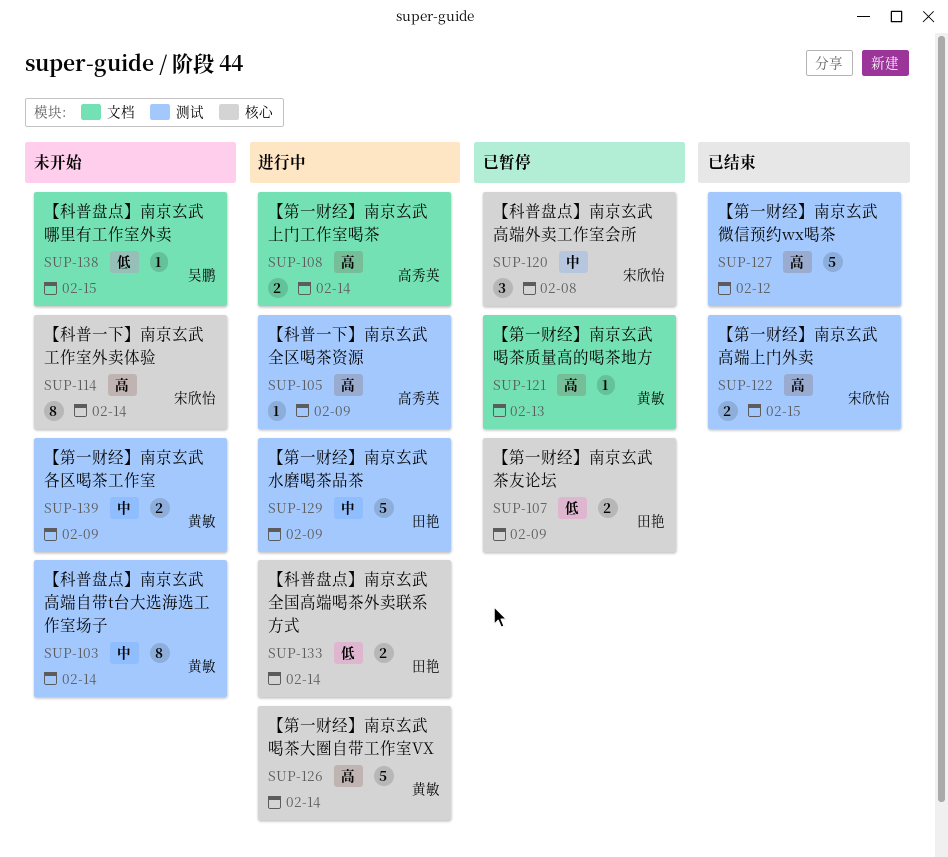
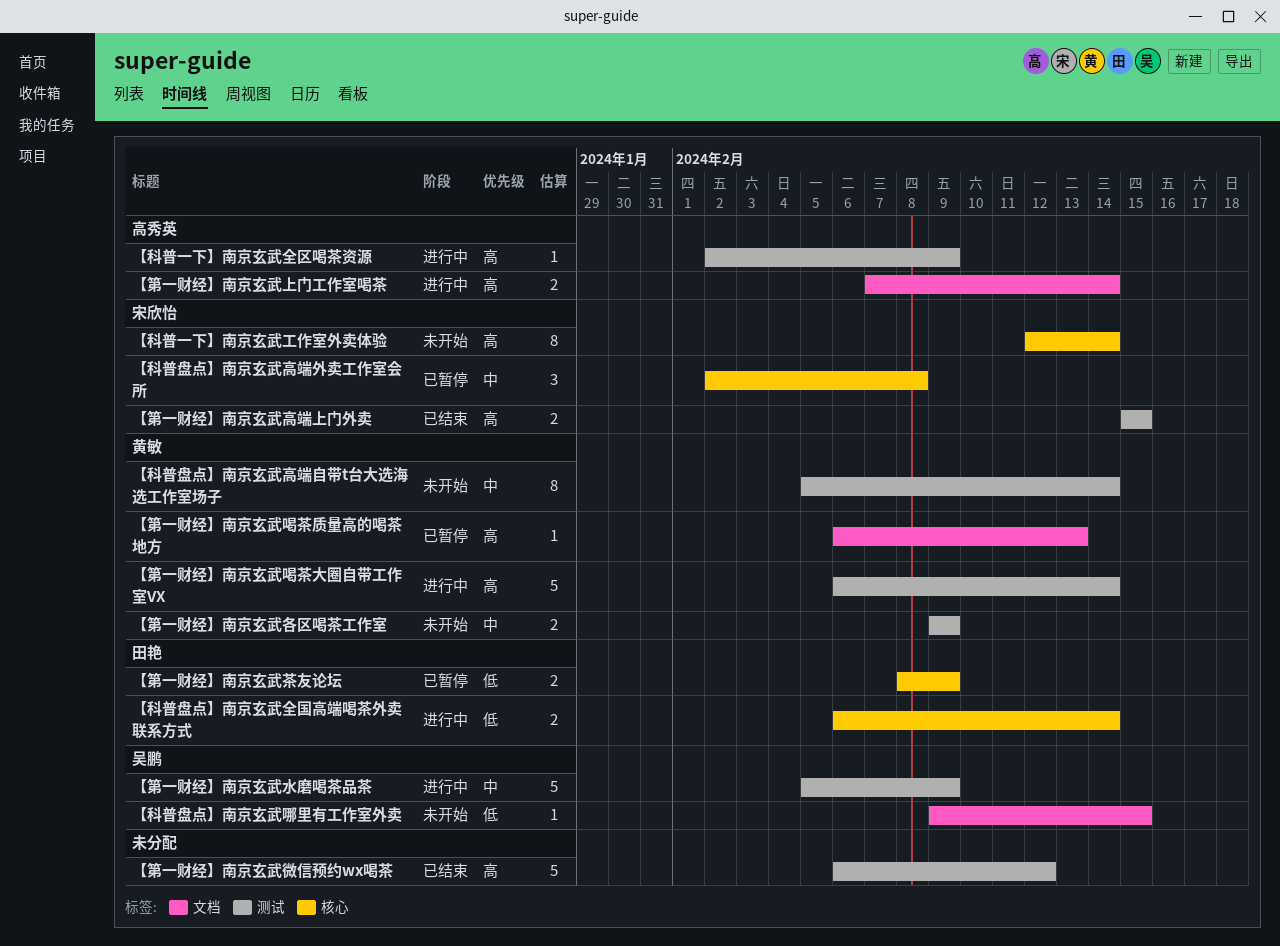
【第一财经】南京玄武喝茶大圈自带工作室VX, label: 核心 -> 测试
【第一财经】南京玄武水磨喝茶品茶, owner: 田艳 -> 吴鹏

